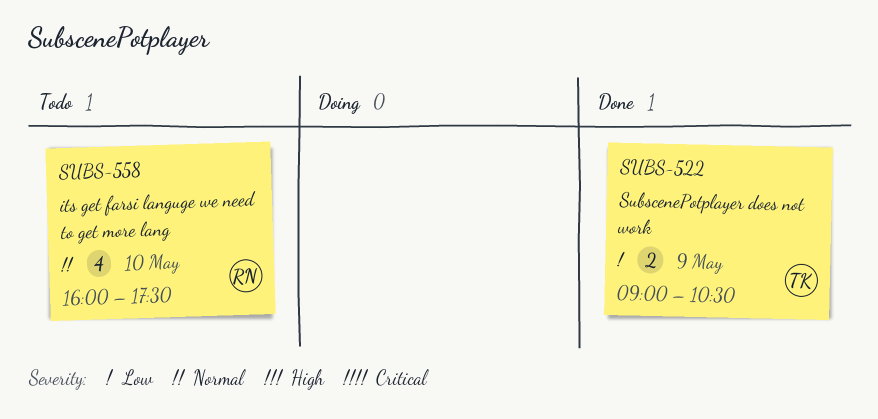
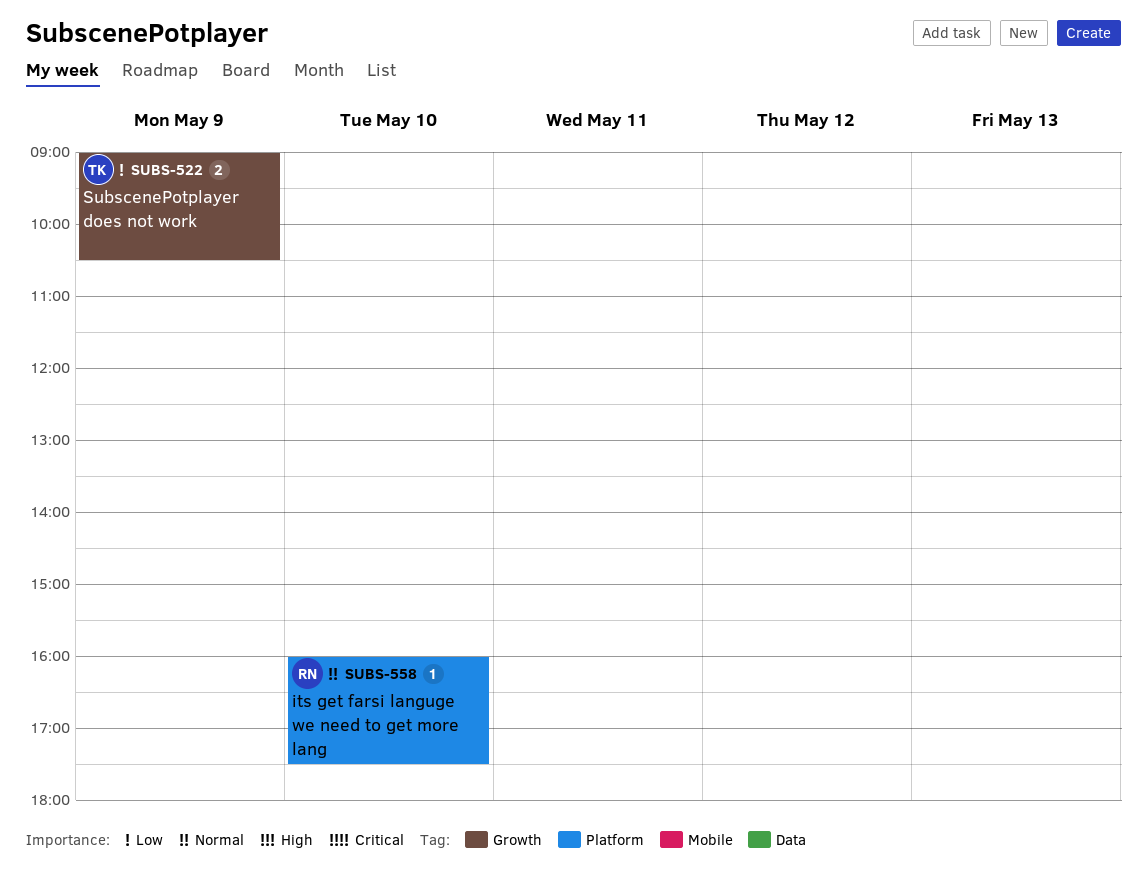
SUBS-558, estimate: 4 -> 1

